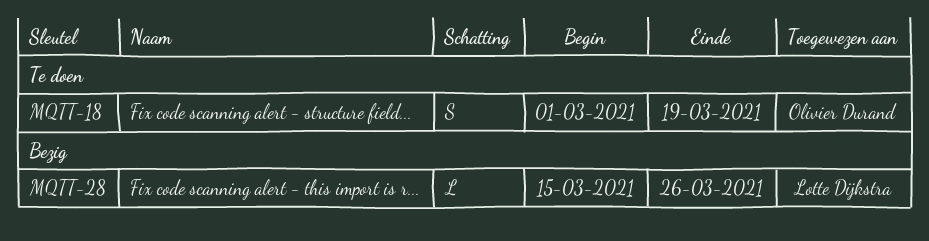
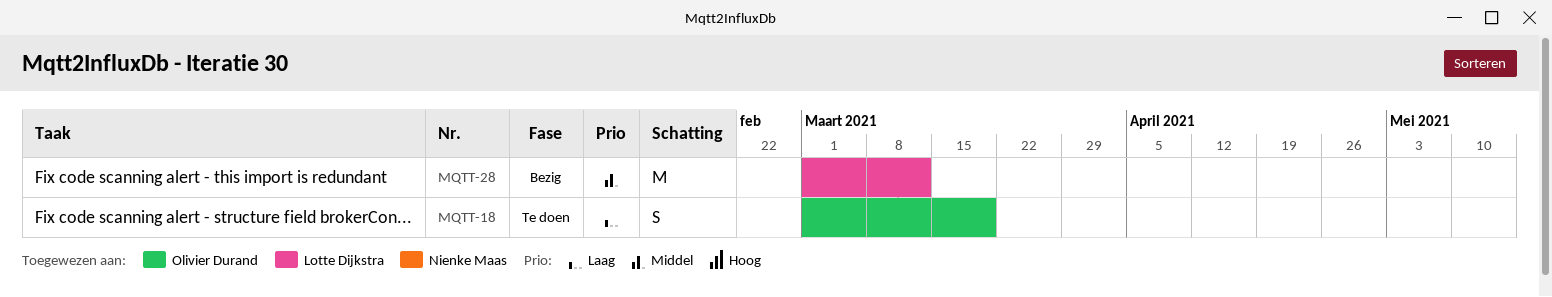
MQTT-28, estimate: L -> M
MQTT-28, start: Mar 15 -> Mar 1
MQTT-28, due: Mar 26 -> Mar 12

